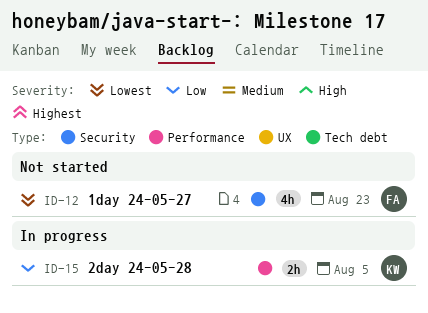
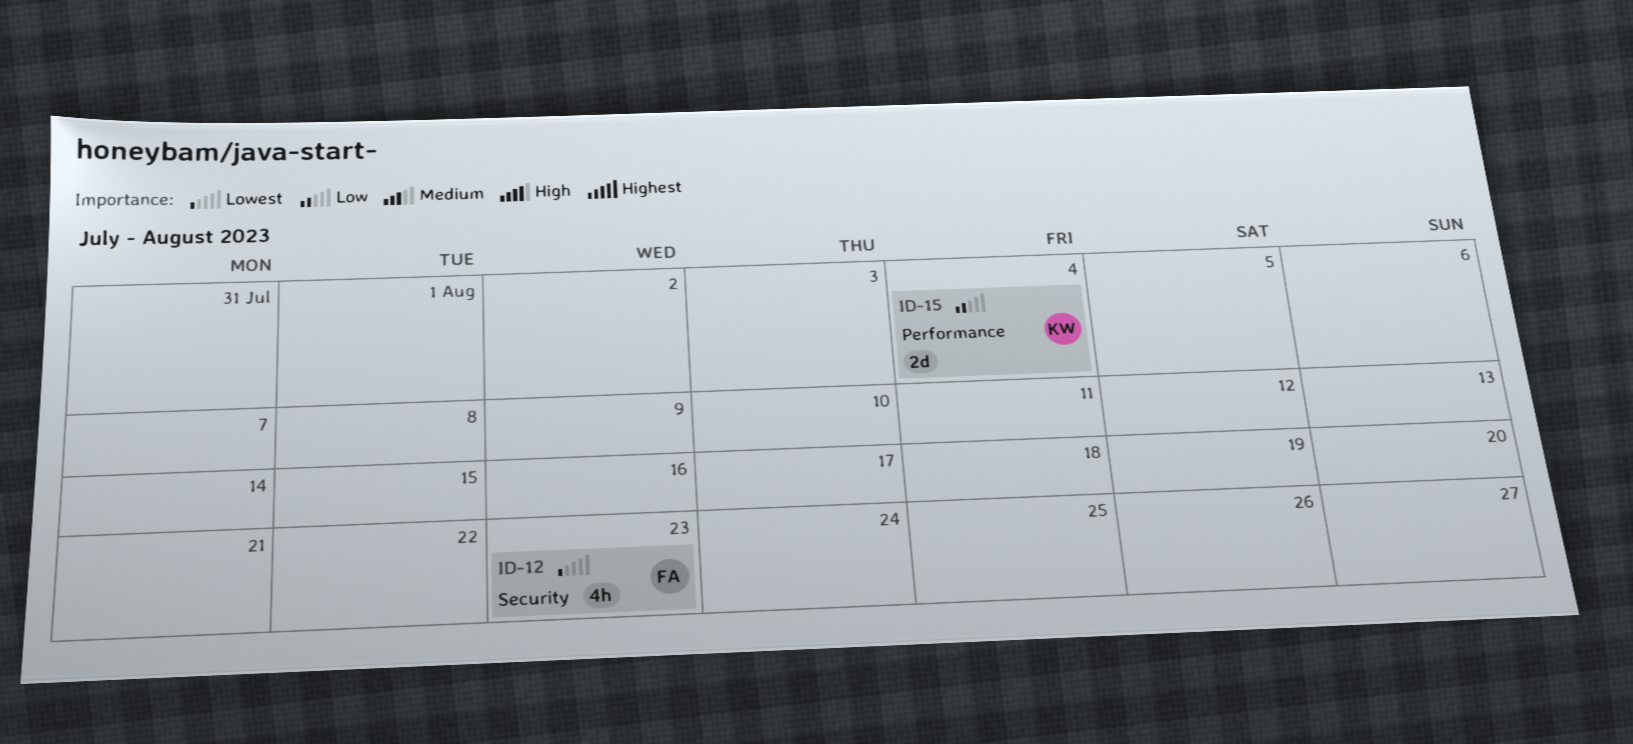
ID-15, estimate: 2h -> 2d
ID-15, due: Aug 5 -> Aug 4

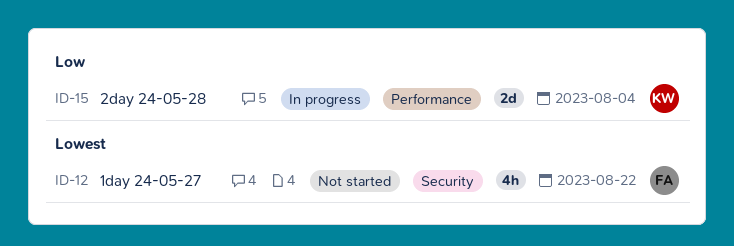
ID-12, due: Aug 23 -> Aug 22

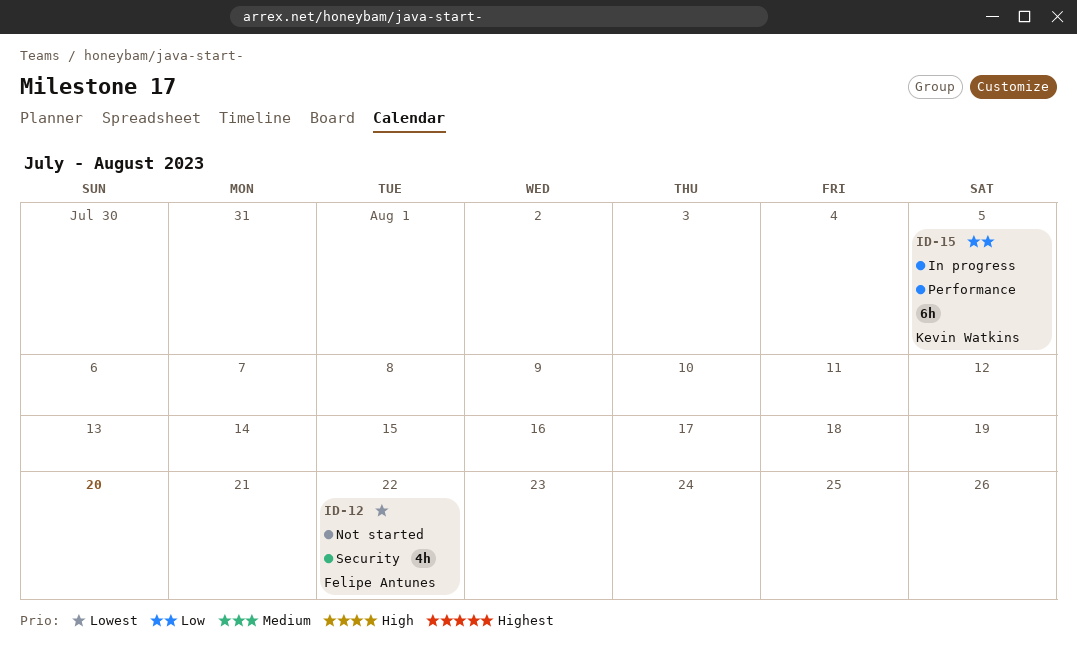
ID-15, estimate: 2d -> 6h
ID-15, due: Aug 4 -> Aug 5

